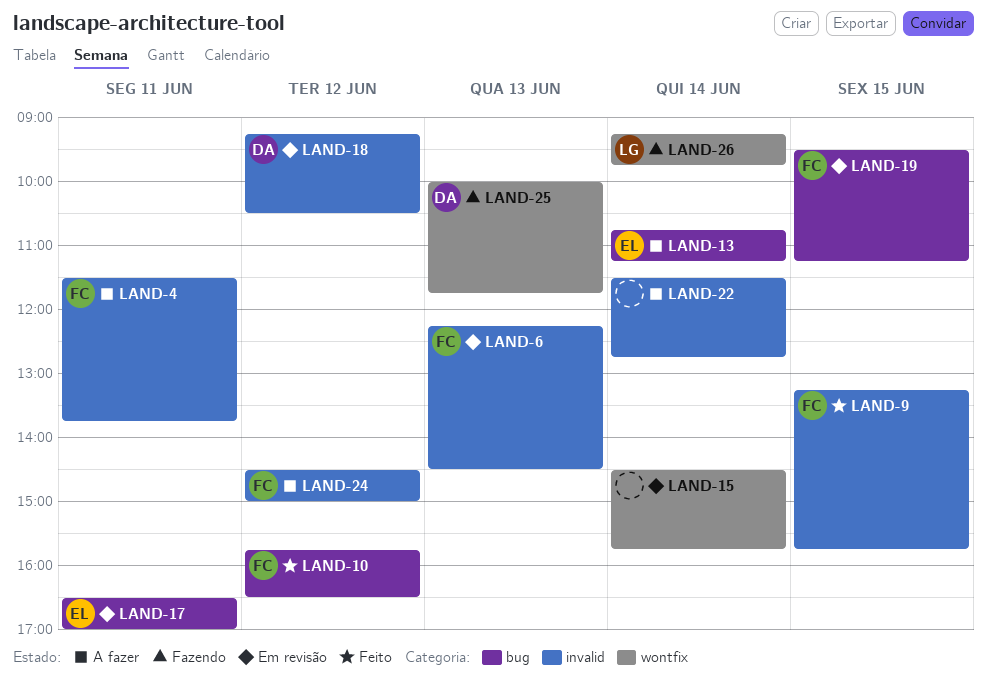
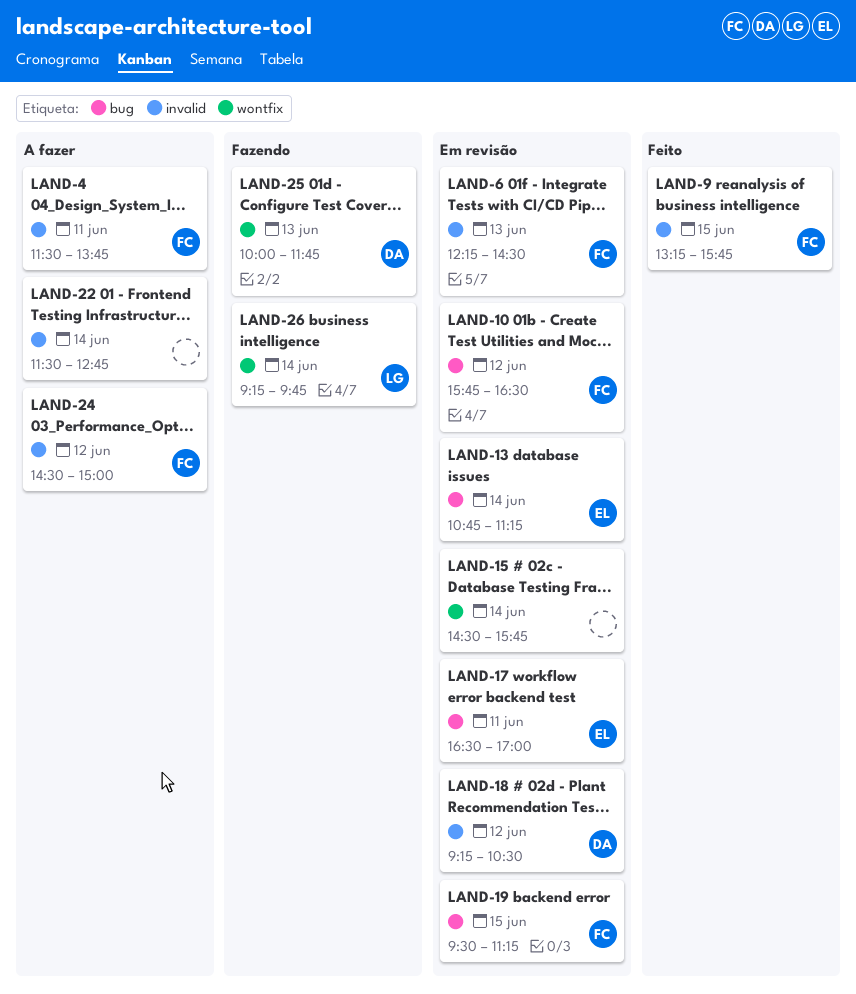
LAND-10, status: Feito -> Em revisão
LAND-13, status: A fazer -> Em revisão

